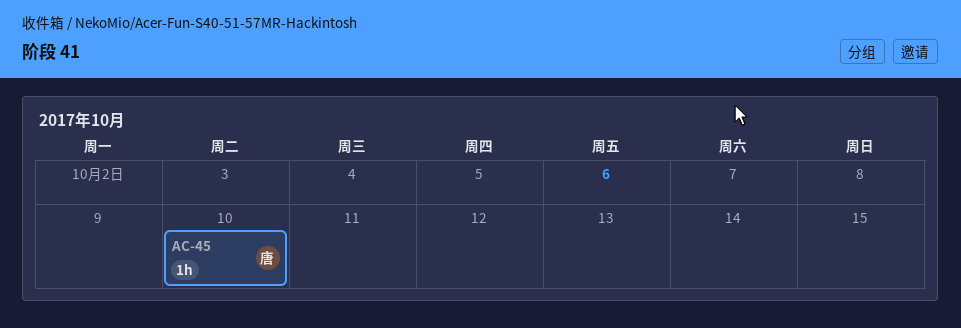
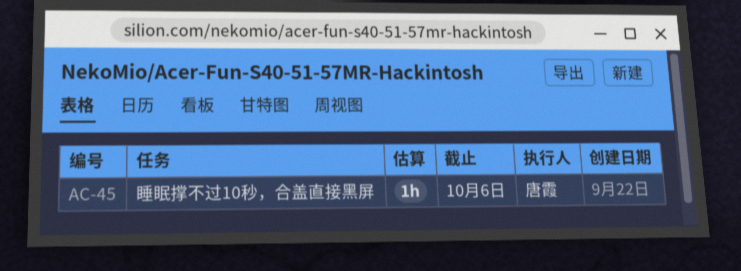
AC-45, due: Oct 10 -> Oct 6

